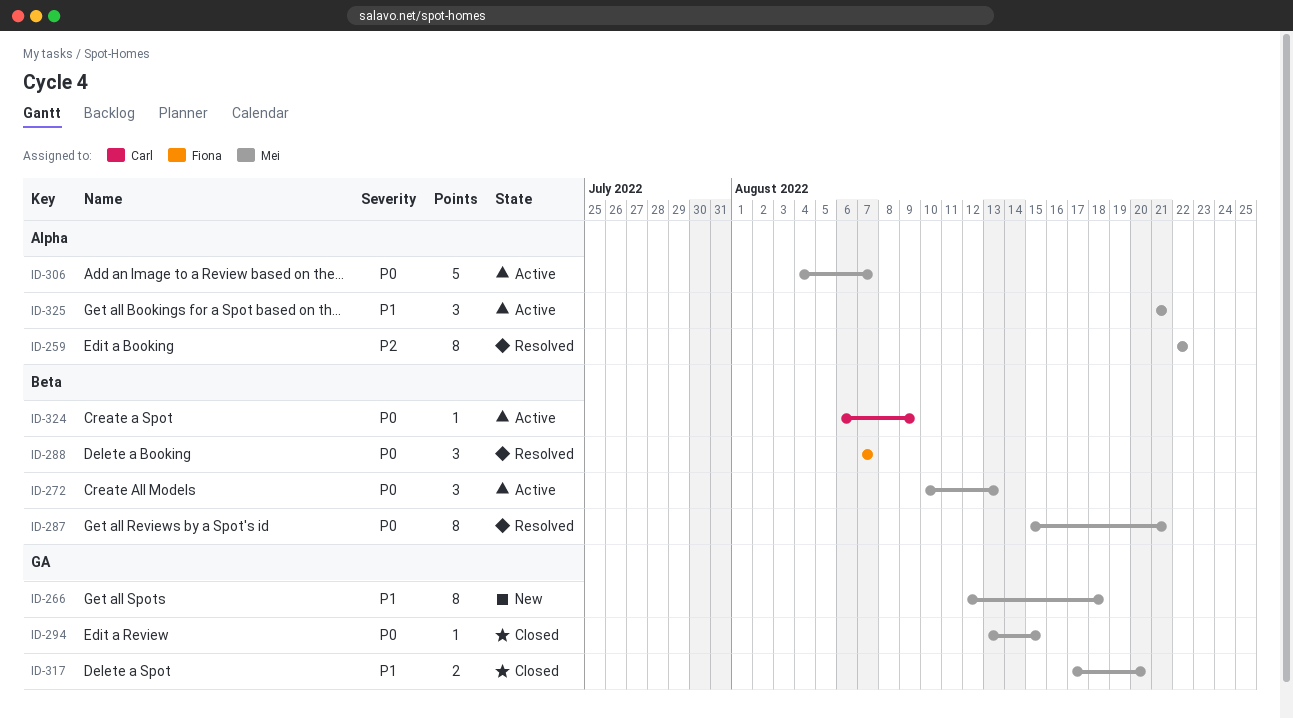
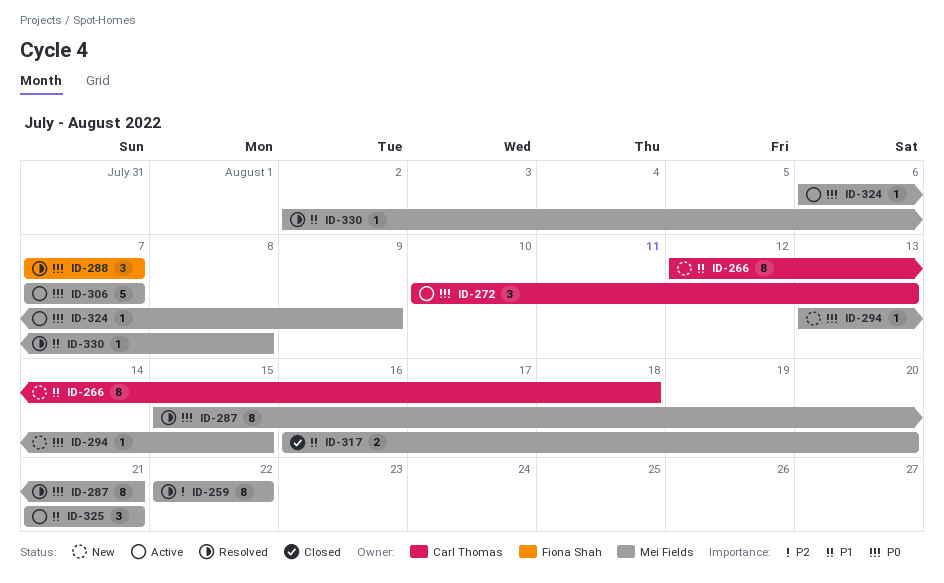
ID-266, owner: Mei Fields -> Carl Thomas
ID-272, owner: Mei Fields -> Carl Thomas
ID-294, status: Closed -> New
ID-306, start: Aug 4 -> Aug 7
ID-317, start: Aug 17 -> Aug 16
ID-324, owner: Carl Thomas -> Mei Fields
ID-330: none -> present

